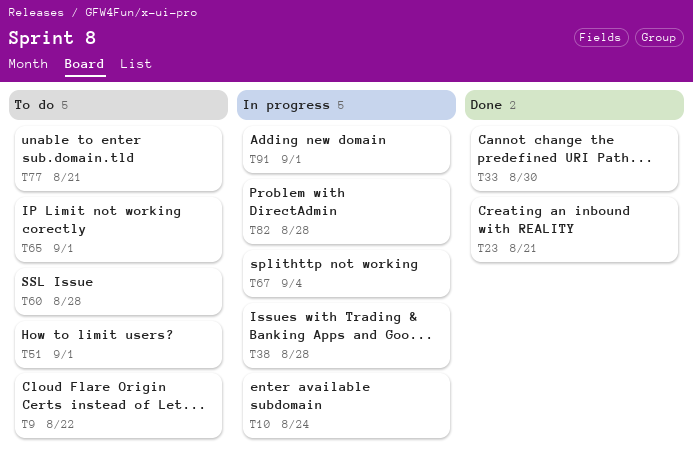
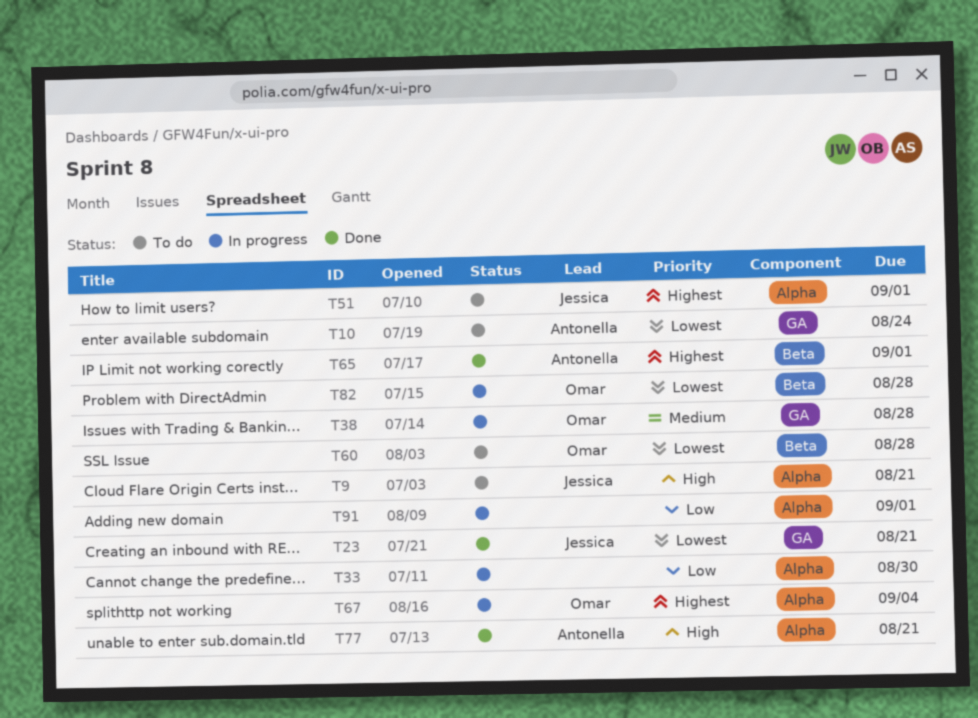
T9, due: Aug 22 -> Aug 21
T10, status: In progress -> To do
T33, status: Done -> In progress
T65, status: To do -> Done
T77, status: To do -> Done

